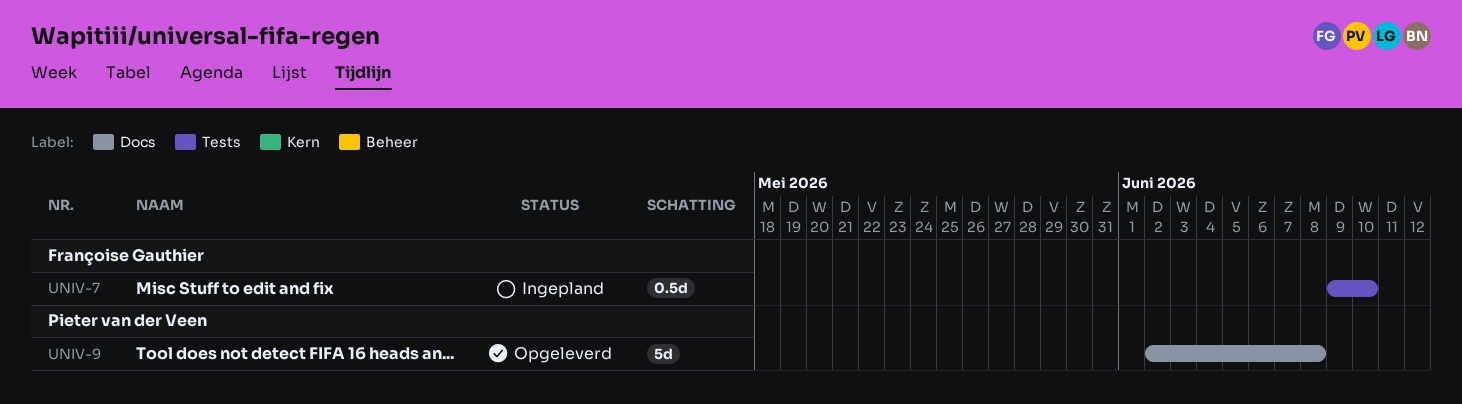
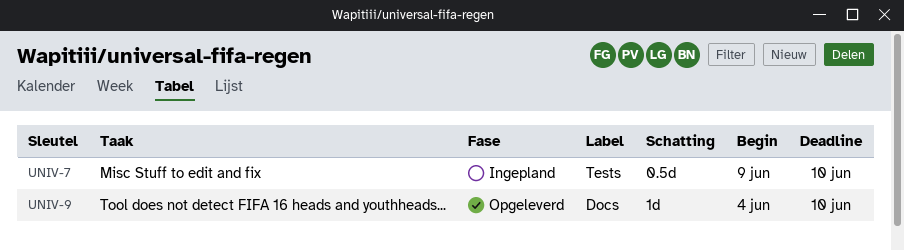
UNIV-9, estimate: 5d -> 1d
UNIV-9, start: Jun 2 -> Jun 4
UNIV-9, due: Jun 8 -> Jun 10

